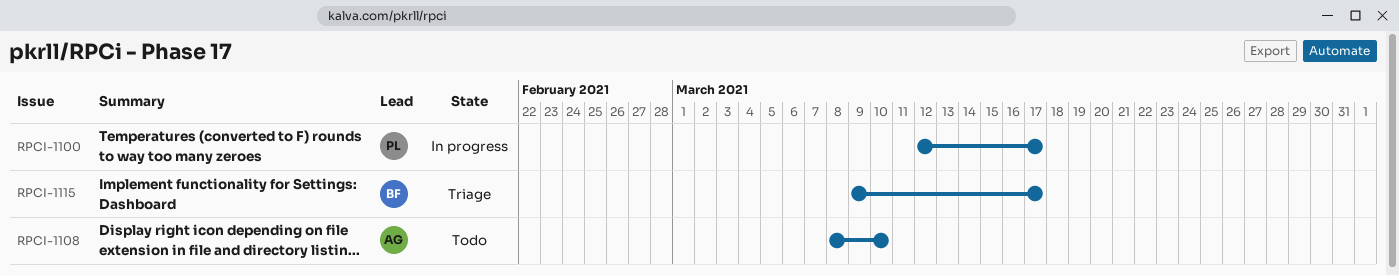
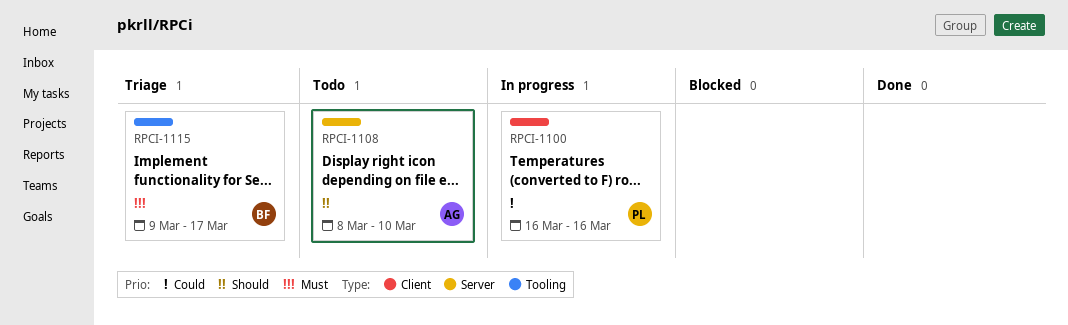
RPCI-1100, start: Mar 12 -> Mar 16
RPCI-1100, due: Mar 17 -> Mar 16

